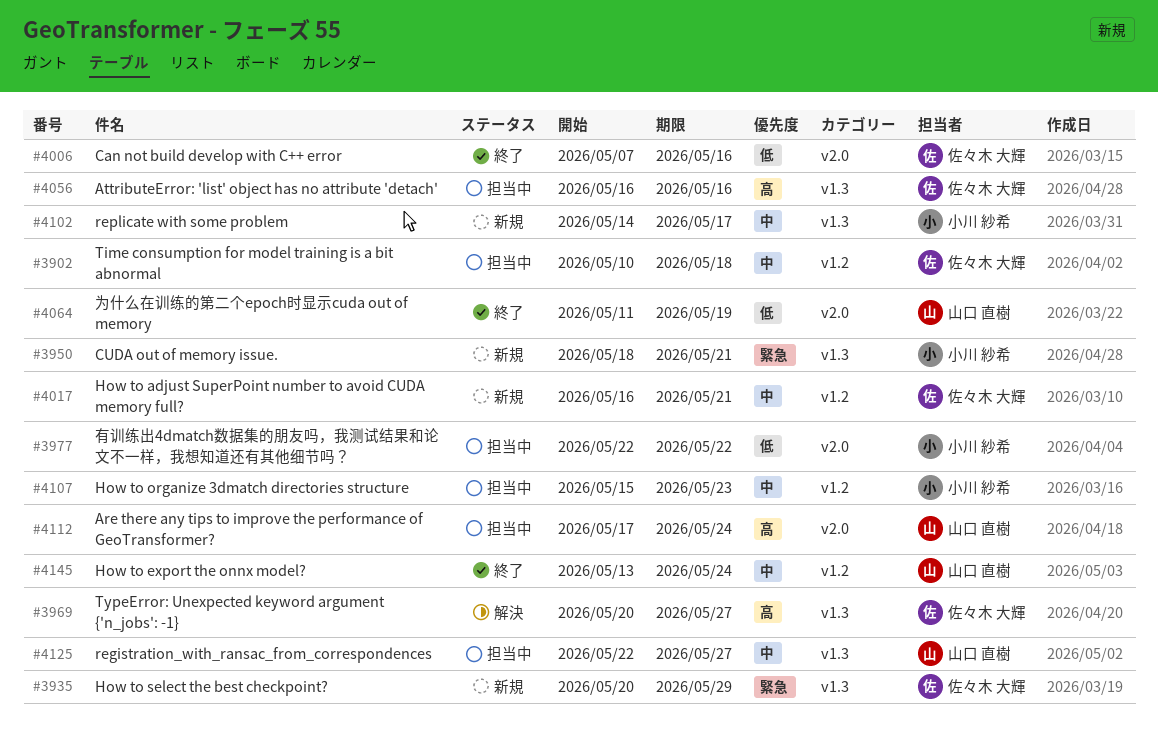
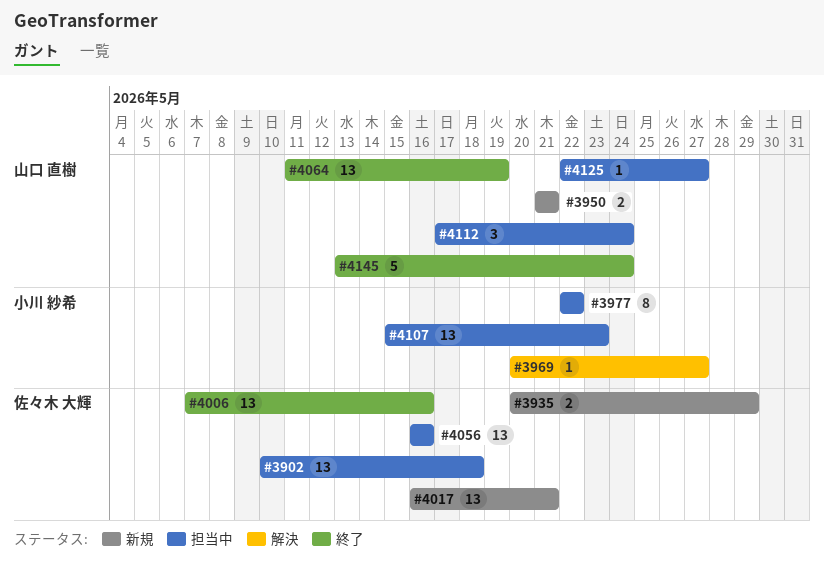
#3950, owner: 小川 紗希 -> 山口 直樹
#3950, start: May 18 -> May 21
#3969, owner: 佐々木 大輝 -> 小川 紗希
#4102: present -> none

